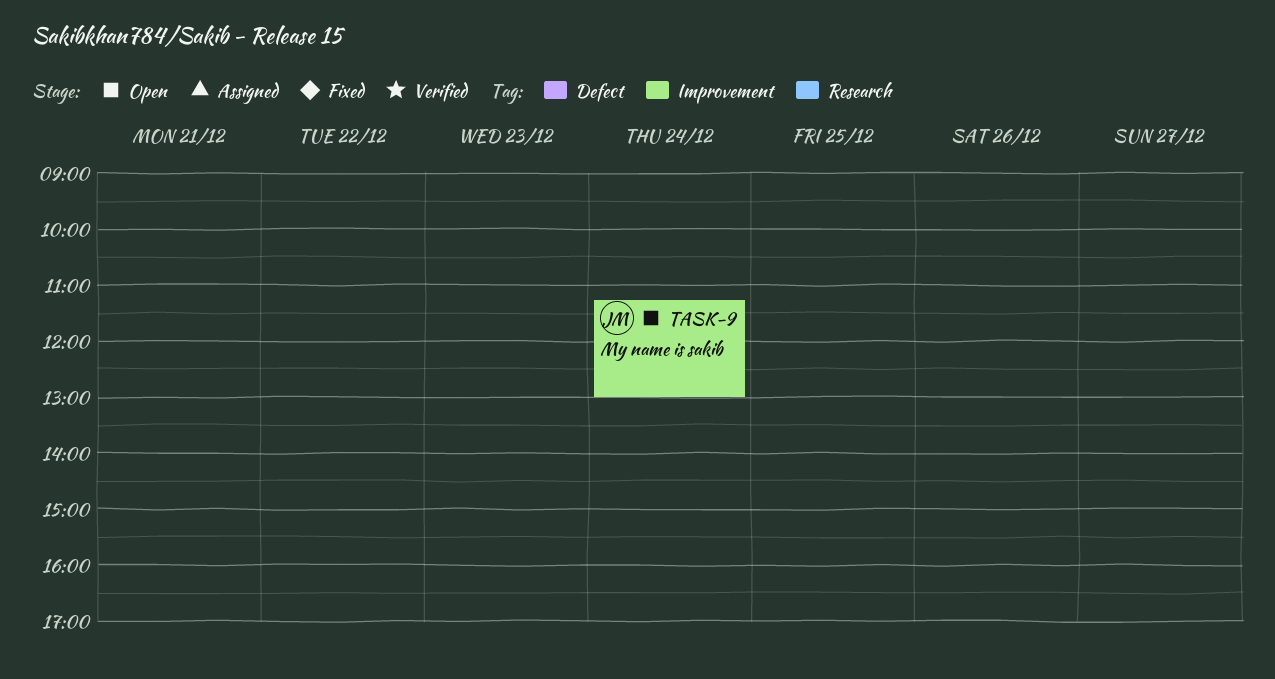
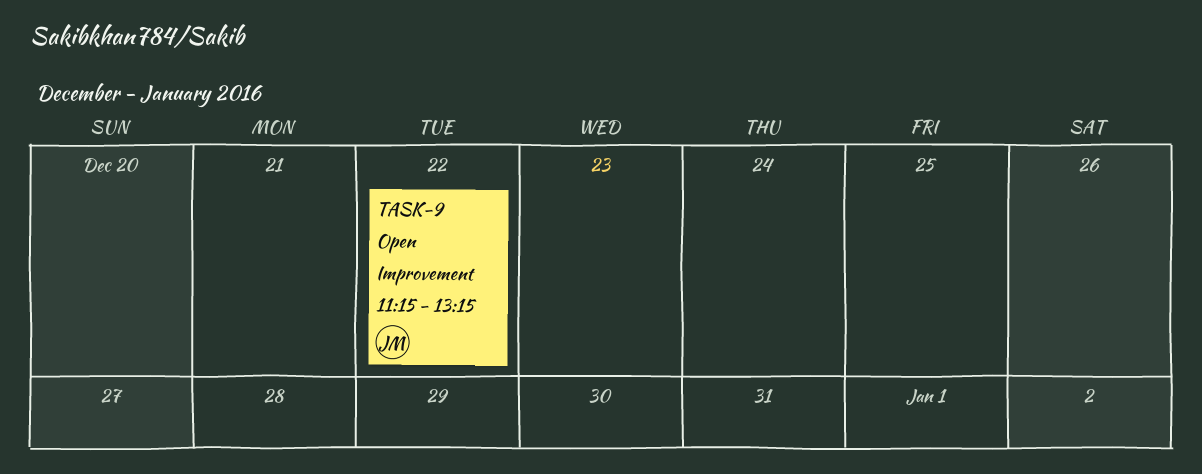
TASK-9, day: Dec 24 -> Dec 22
TASK-9, ends: 13:00 -> 13:15

